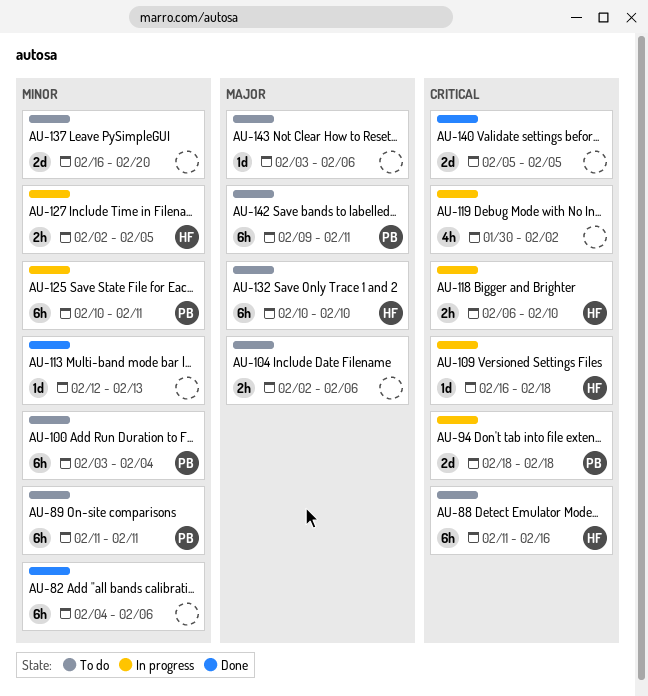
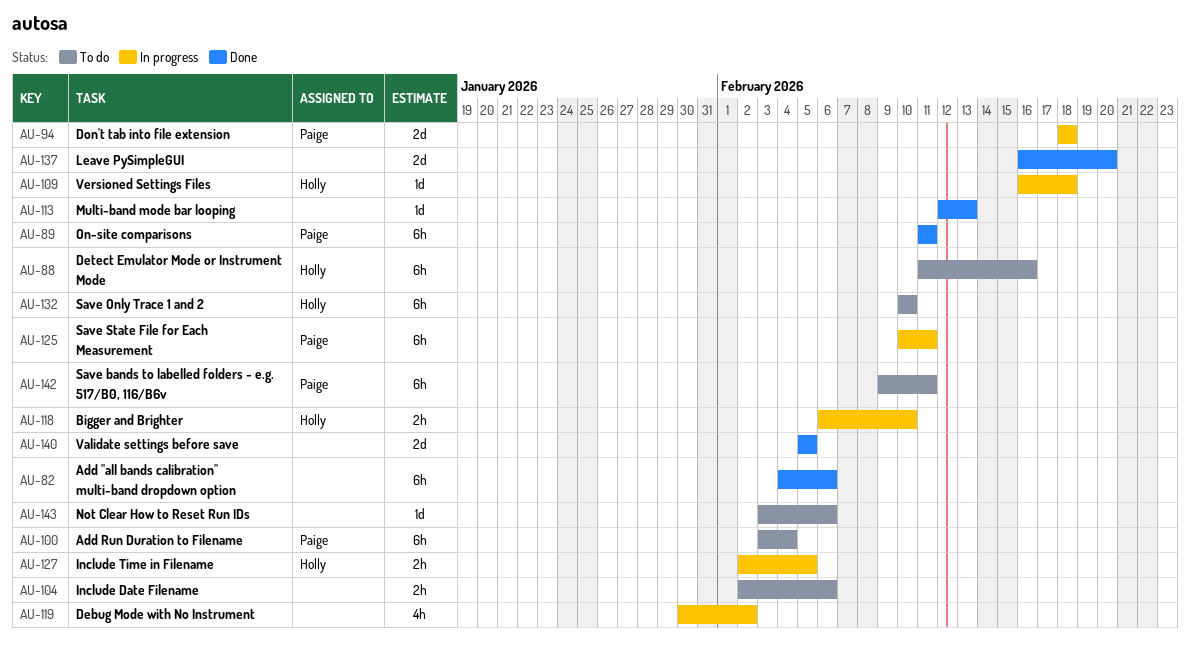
AU-89, status: To do -> Done
AU-137, status: To do -> Done

